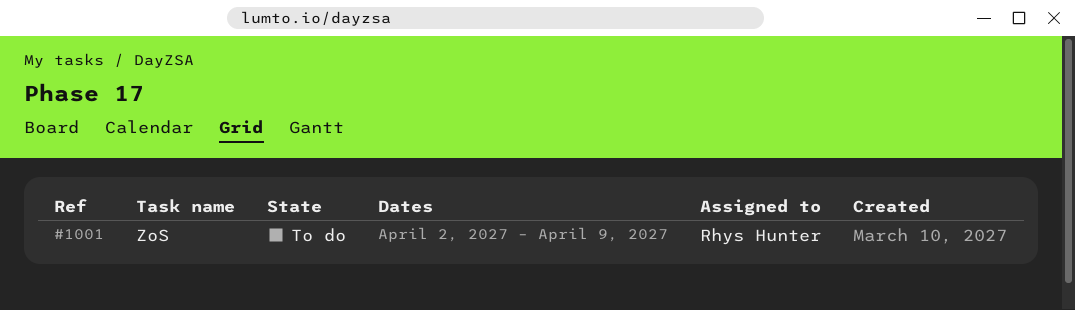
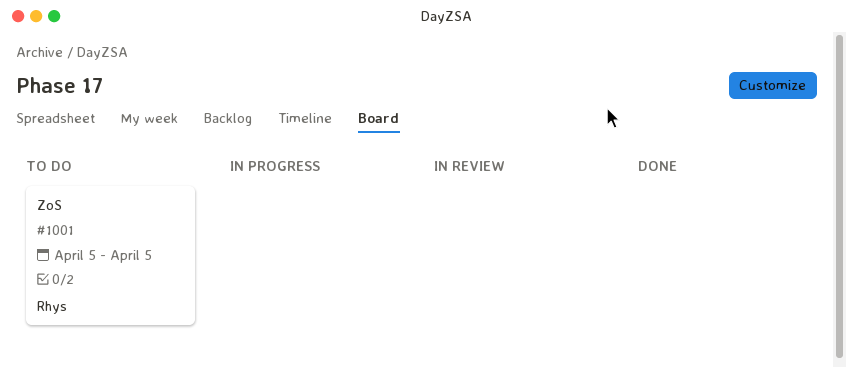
#1001, start: Apr 2 -> Apr 5
#1001, due: Apr 9 -> Apr 5

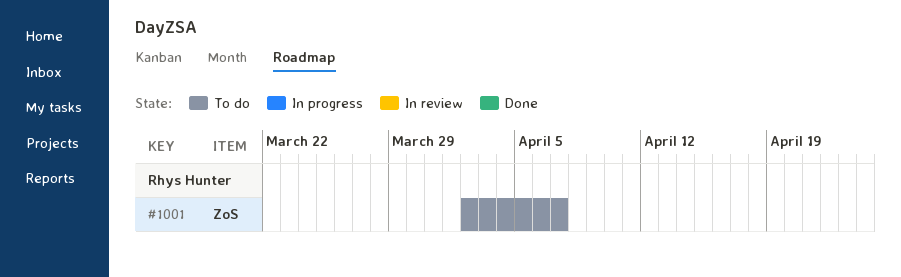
#1001, start: Apr 5 -> Apr 2
#1001, due: Apr 5 -> Apr 7

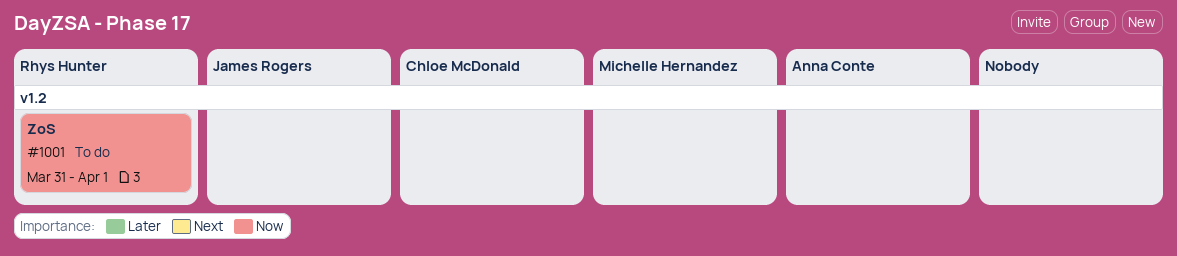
#1001, start: Apr 2 -> Mar 31
#1001, due: Apr 7 -> Apr 1

